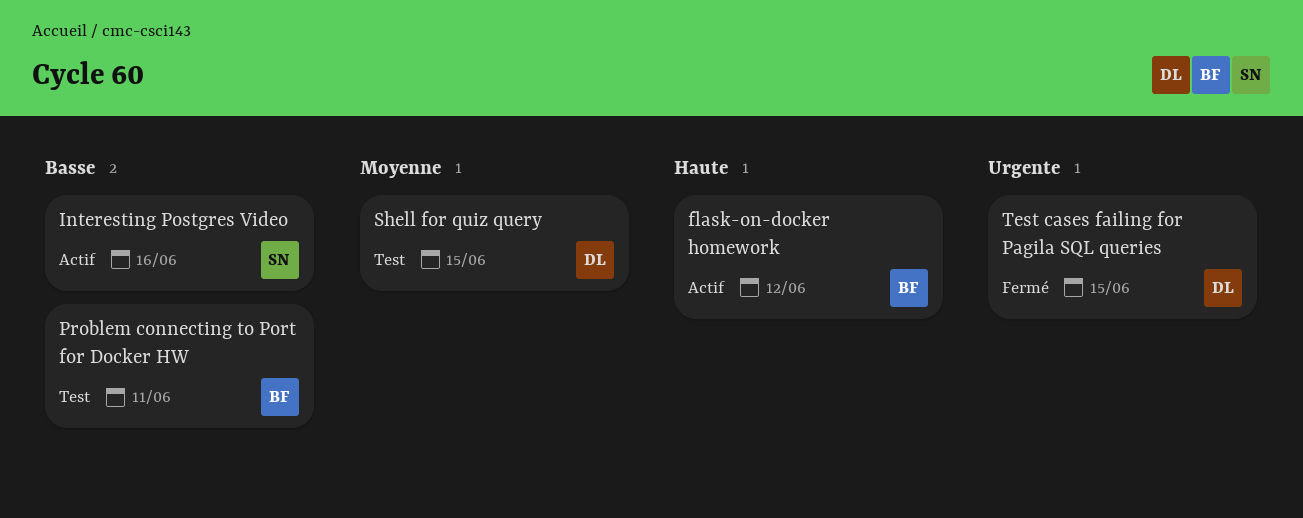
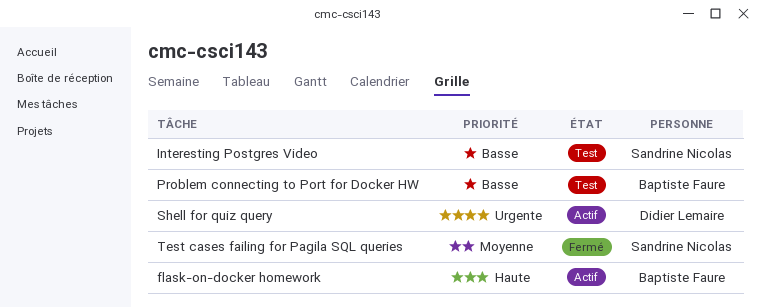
Interesting Postgres Video, status: Actif -> Test
Shell for quiz query, status: Test -> Actif
Shell for quiz query, priority: Moyenne -> Urgente
Test cases failing for Pagila SQL queries, owner: Didier Lemaire -> Sandrine Nicolas
Test cases failing for Pagila SQL queries, priority: Urgente -> Moyenne

